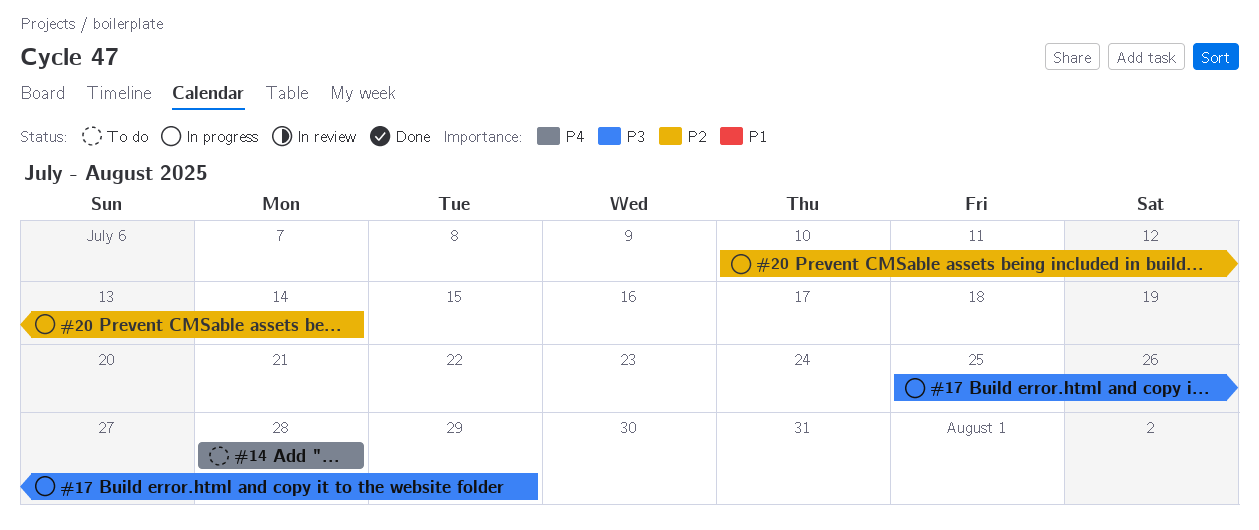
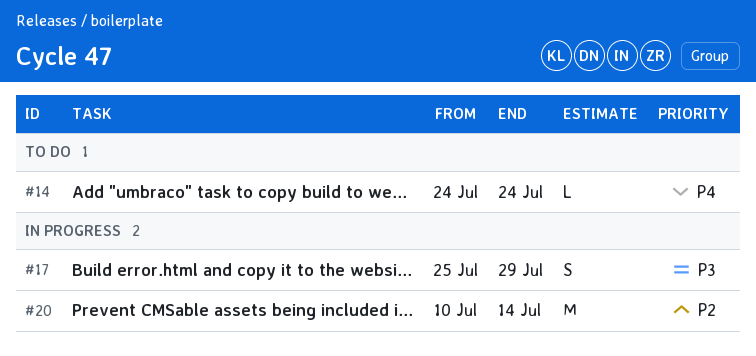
#14, start: Jul 28 -> Jul 24
#14, due: Jul 28 -> Jul 24

